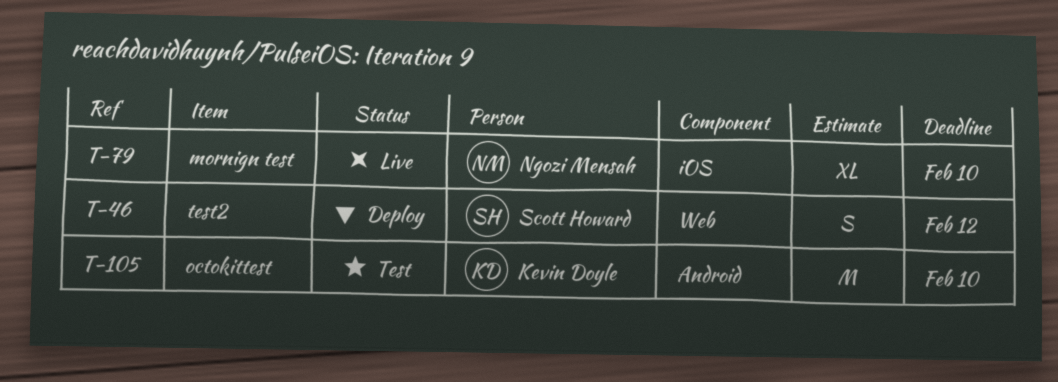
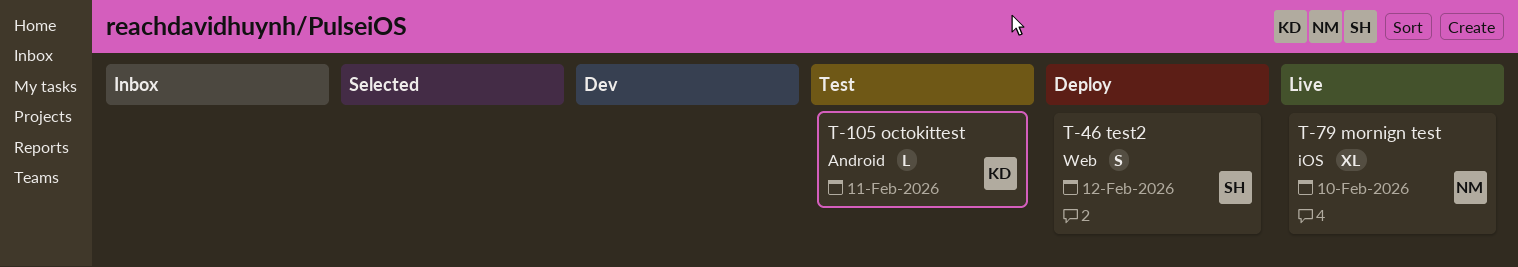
T-105, estimate: M -> L
T-105, due: Feb 10 -> Feb 11

